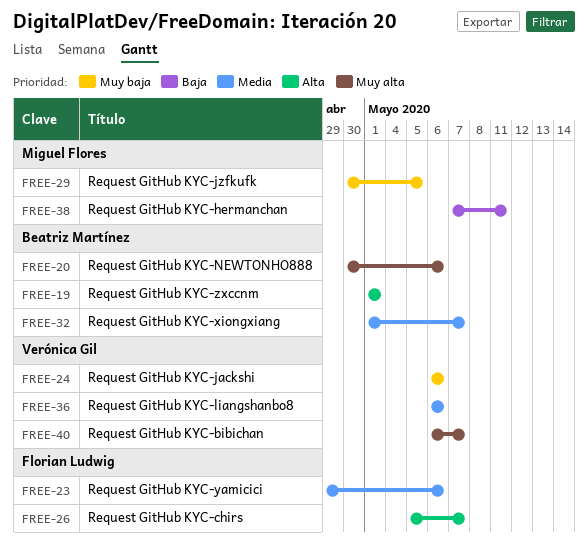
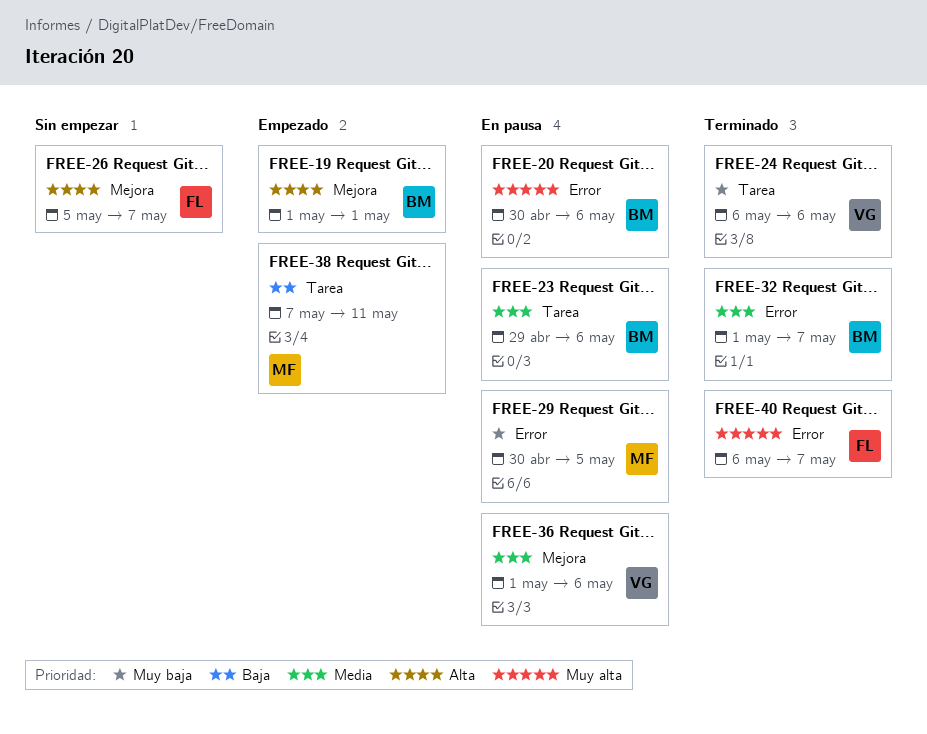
FREE-23, owner: Florian Ludwig -> Beatriz Martínez
FREE-36, start: May 6 -> May 1
FREE-40, owner: Verónica Gil -> Florian Ludwig

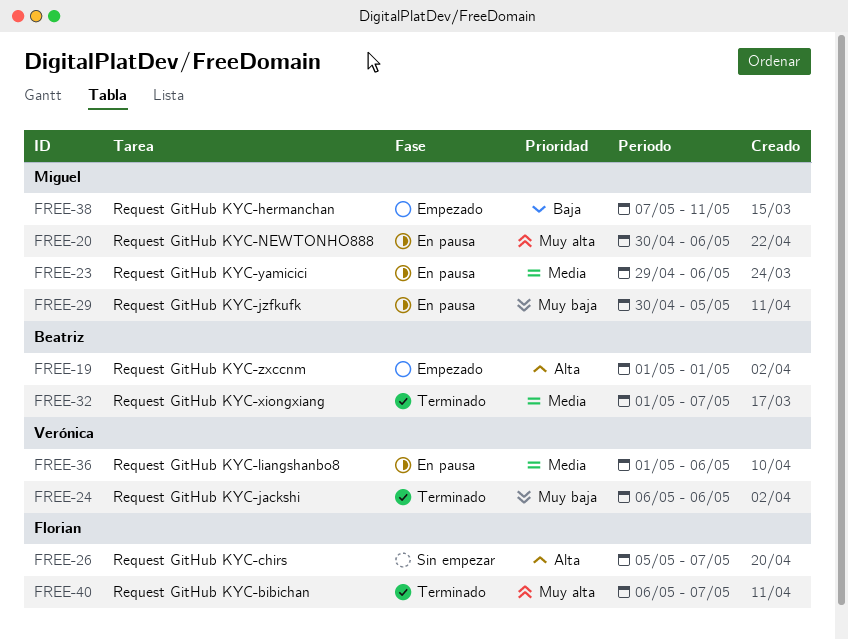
FREE-20, owner: Beatriz -> Miguel
FREE-23, owner: Beatriz -> Miguel

